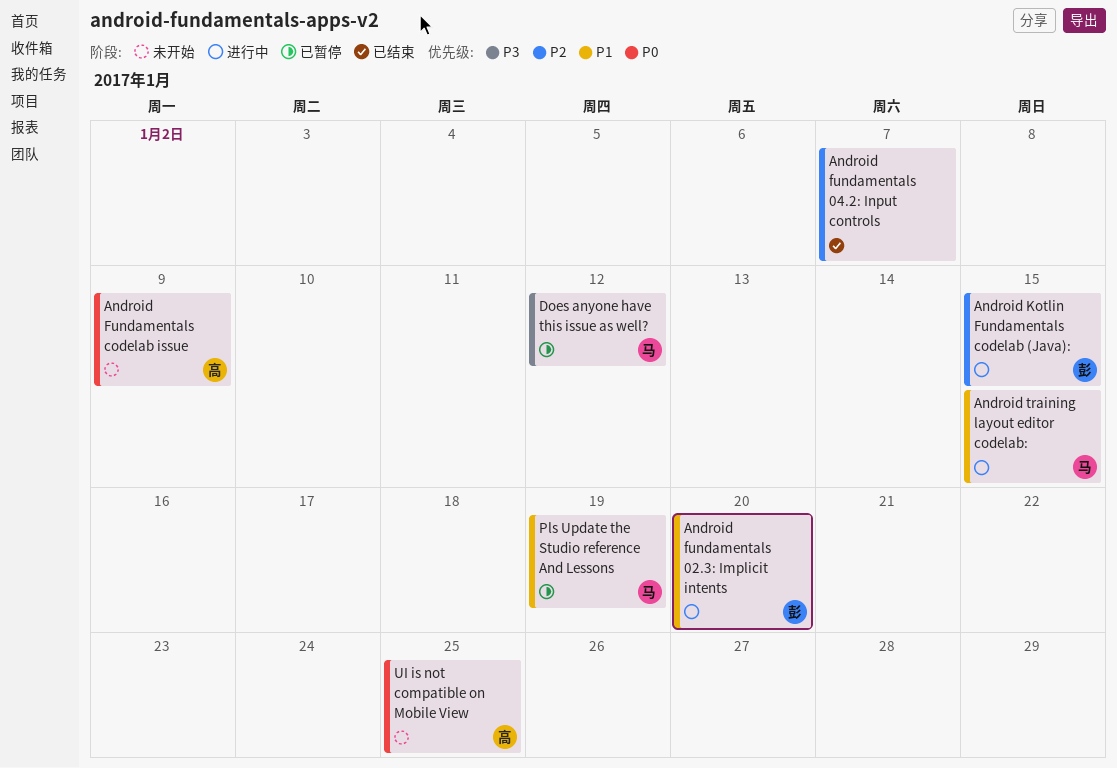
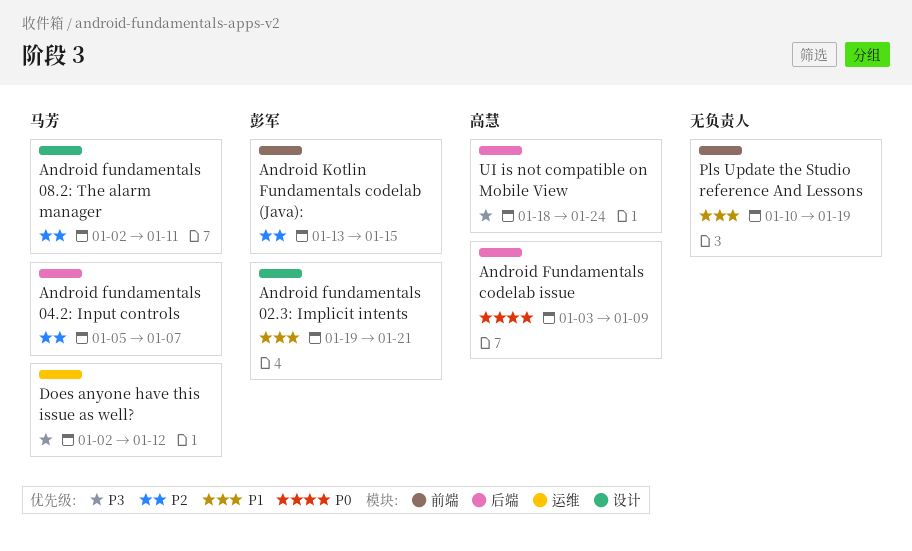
Android fundamentals 02.3: Implicit intents, due: Jan 20 -> Jan 21
Android fundamentals 04.2: Input controls, owner: none -> 马芳
Android fundamentals 08.2: The alarm manager: none -> present
Android training layout editor codelab:: present -> none
Pls Update the Studio reference And Lessons, owner: 马芳 -> none
UI is not compatible on Mobile View, priority: P0 -> P3
UI is not compatible on Mobile View, due: Jan 25 -> Jan 24

